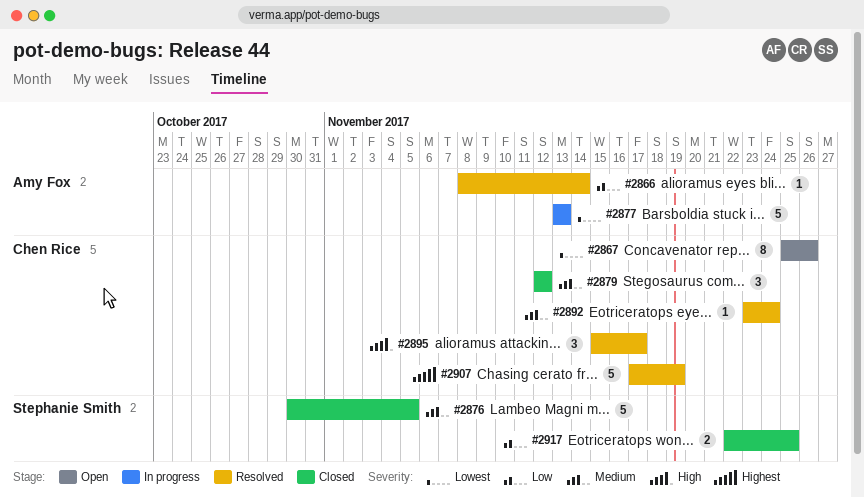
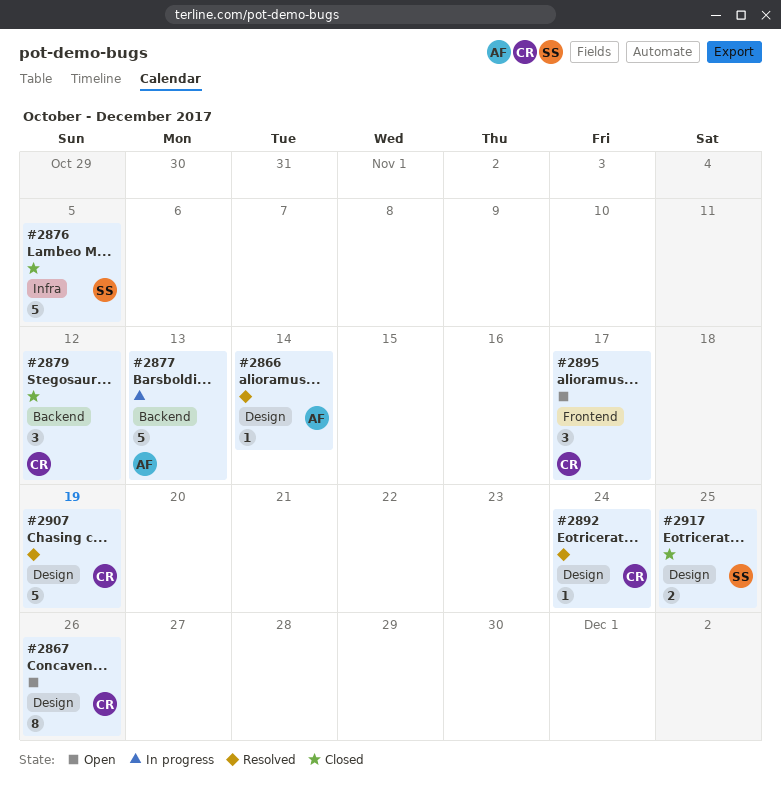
#2895, status: Resolved -> Open

